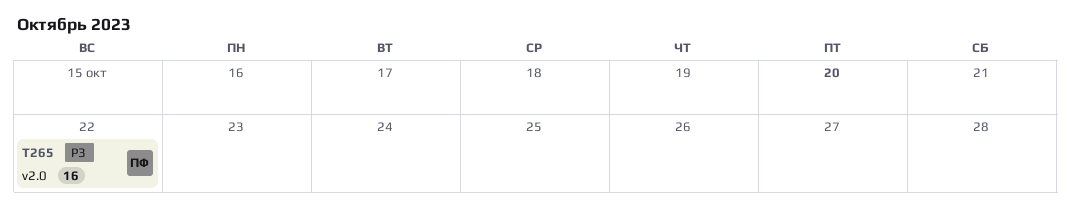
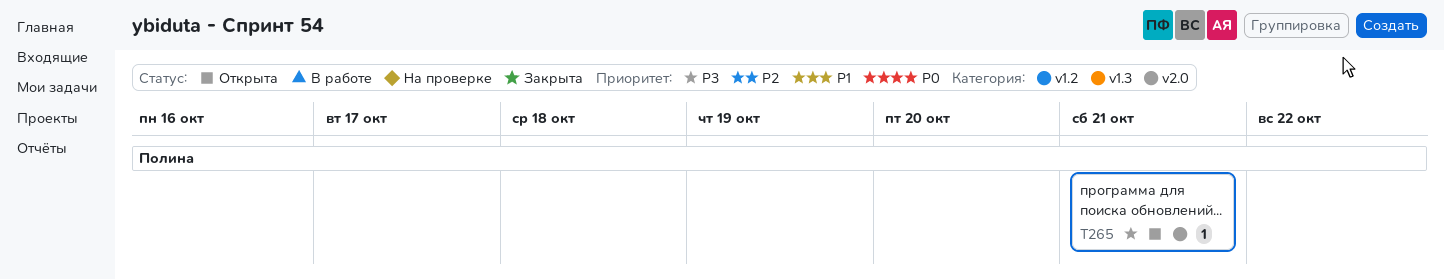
T265, estimate: 16 -> 1
T265, due: Oct 22 -> Oct 21

